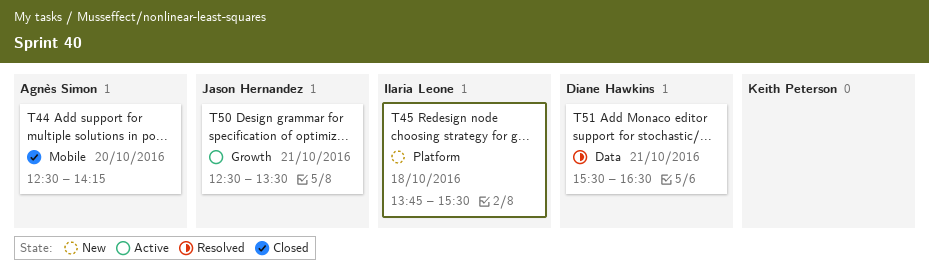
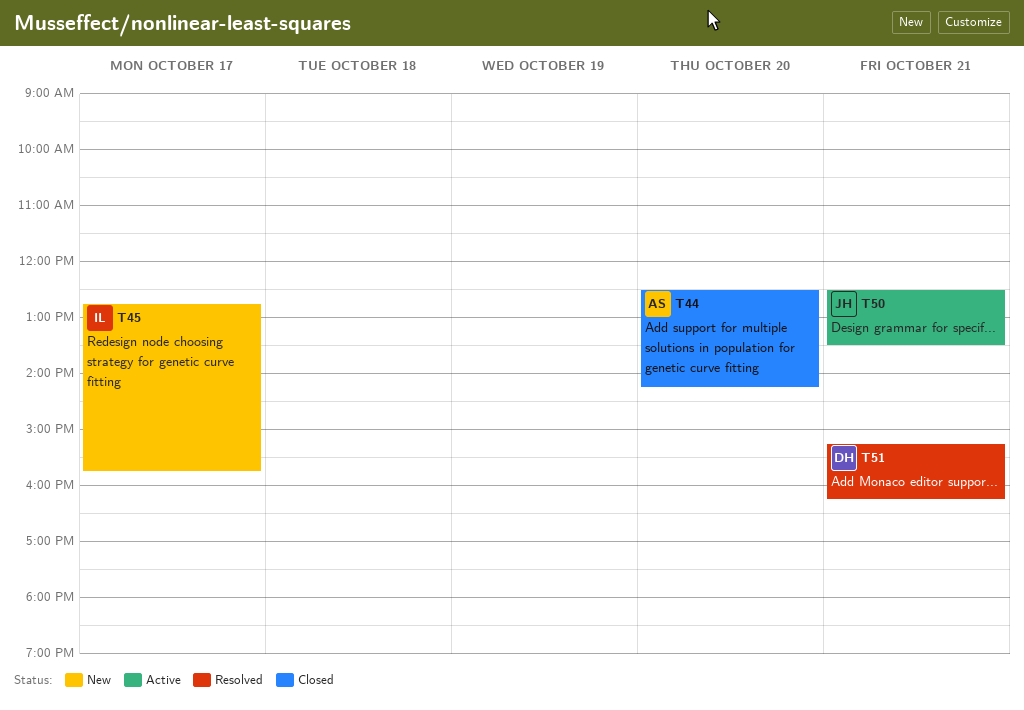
T45, day: Oct 18 -> Oct 17
T45, begins: 13:45 -> 12:45
T45, ends: 15:30 -> 15:45
T51, begins: 15:30 -> 15:15
T51, ends: 16:30 -> 16:15

